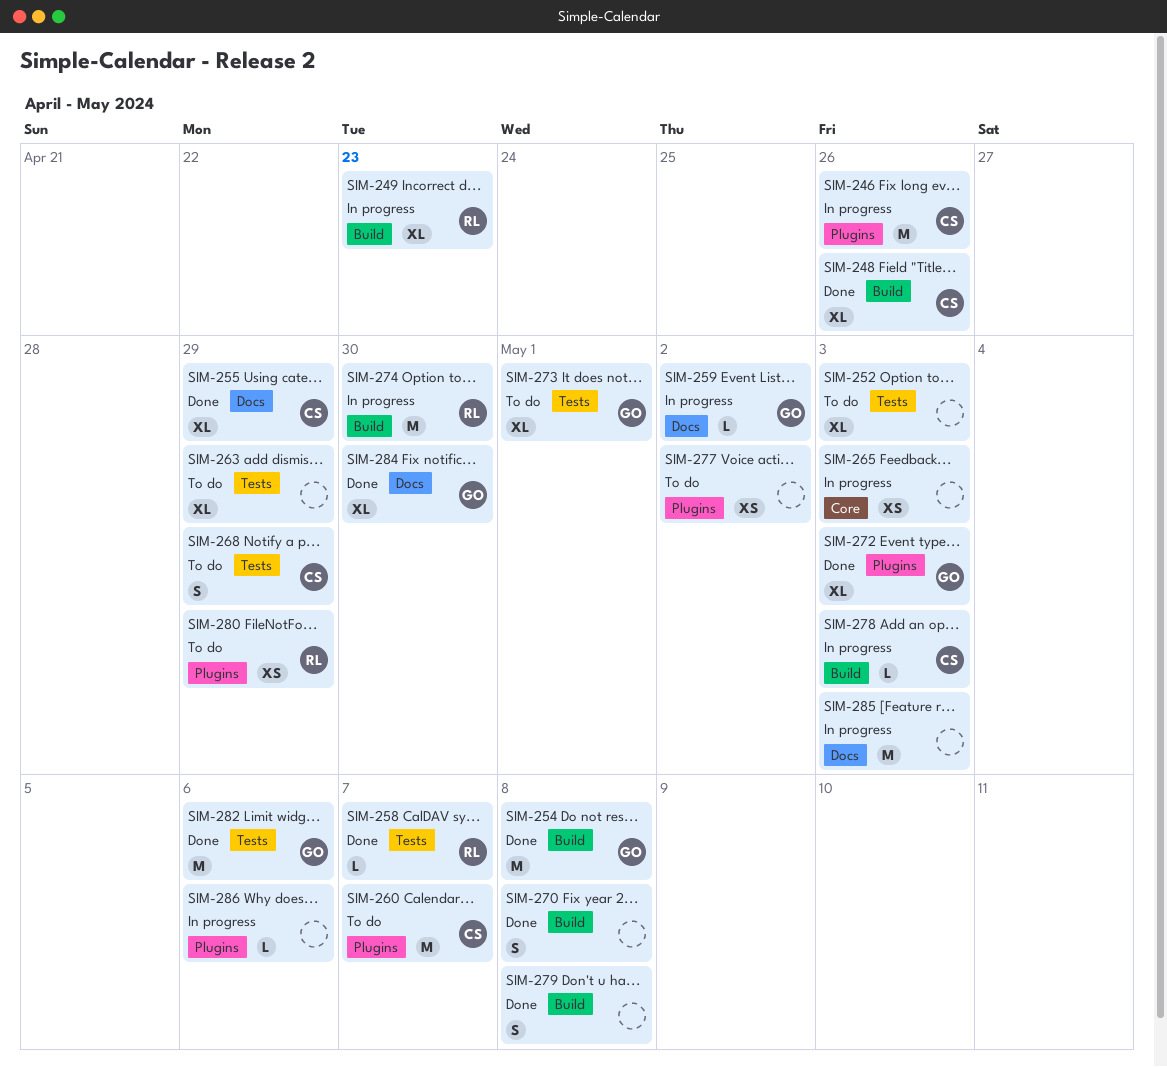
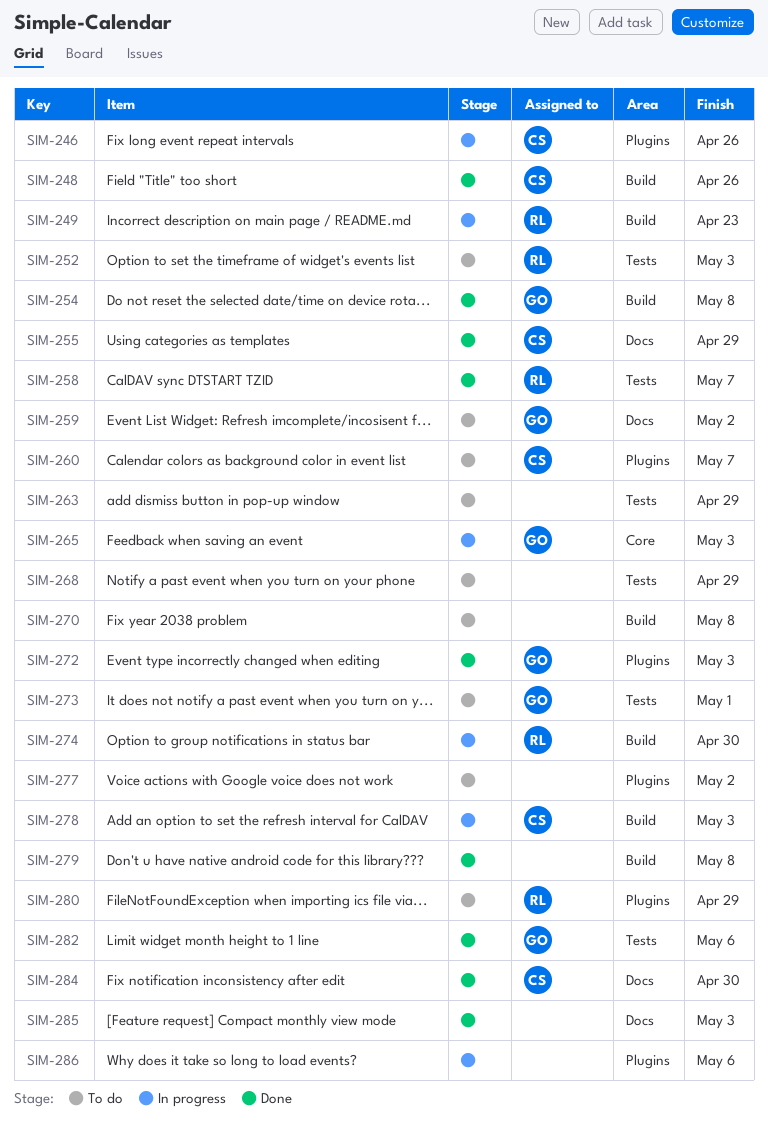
SIM-252, owner: none -> RL
SIM-259, status: In progress -> To do
SIM-265, owner: none -> GO
SIM-268, owner: CS -> none
SIM-270, status: Done -> To do
SIM-284, owner: GO -> CS
SIM-285, status: In progress -> Done

